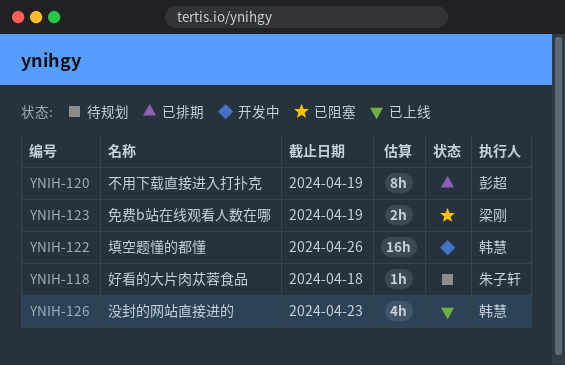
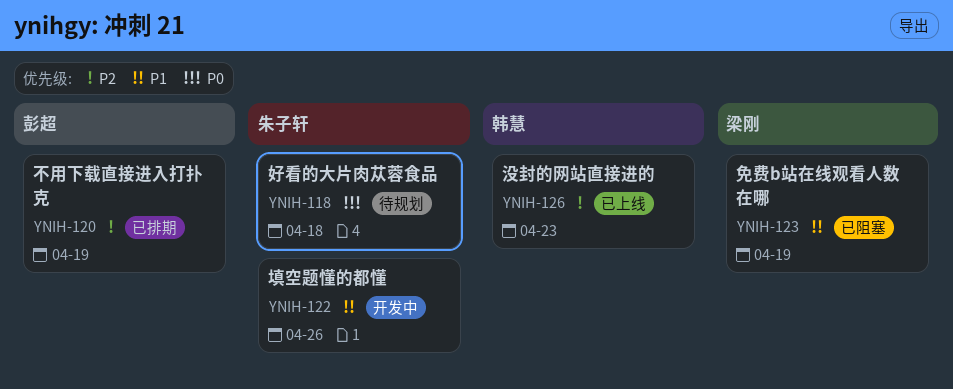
YNIH-122, owner: 韩慧 -> 朱子轩

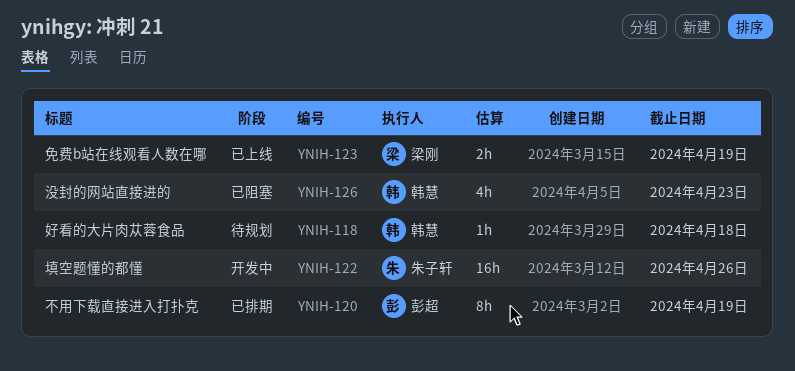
YNIH-118, owner: 朱子轩 -> 韩慧
YNIH-123, status: 已阻塞 -> 已上线
YNIH-126, status: 已上线 -> 已阻塞

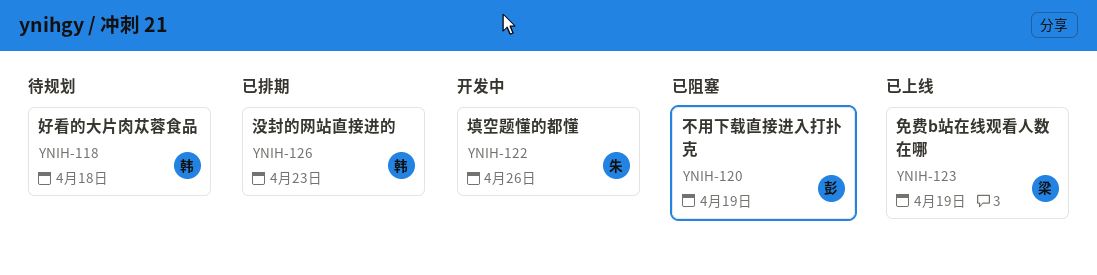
YNIH-120, status: 已排期 -> 已阻塞
YNIH-126, status: 已阻塞 -> 已排期

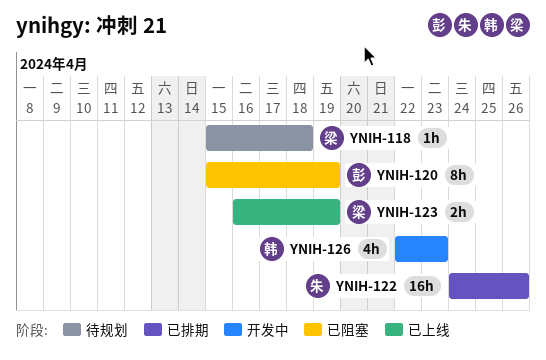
YNIH-118, owner: 韩 -> 梁
YNIH-122, status: 开发中 -> 已排期
YNIH-126, status: 已排期 -> 开发中

